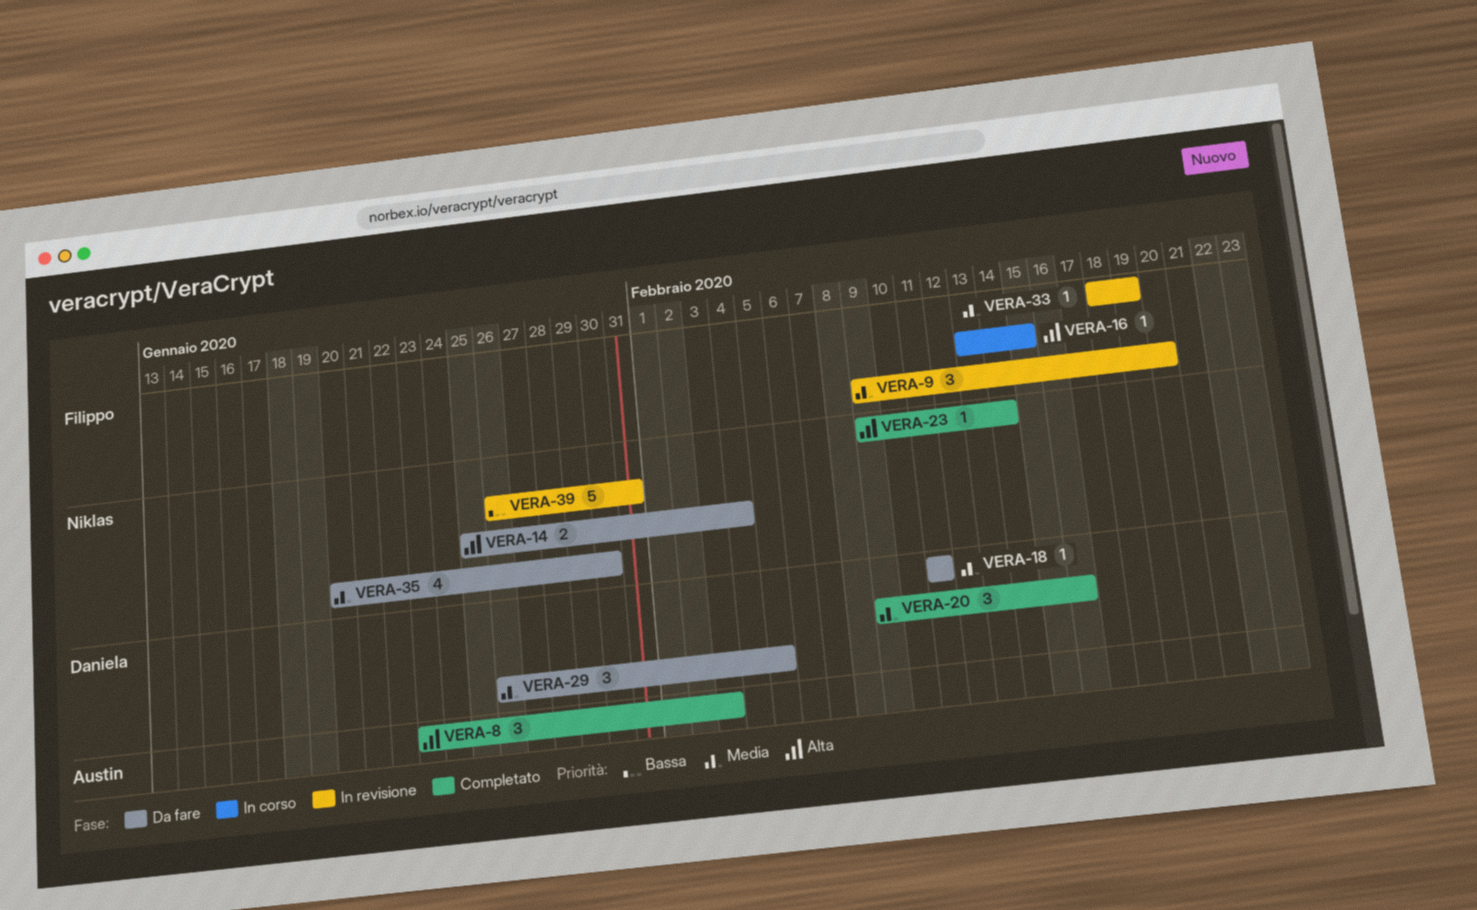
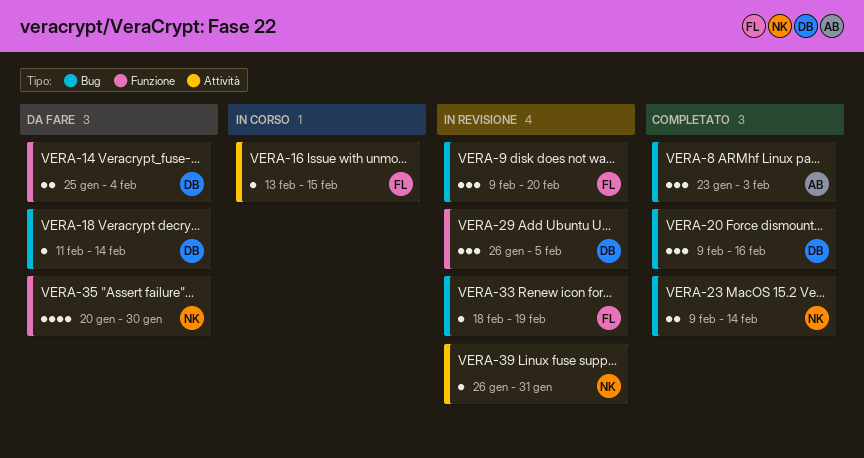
VERA-14, owner: Niklas -> Daniela
VERA-18, due: Feb 11 -> Feb 14
VERA-23, estimate: 1 -> 2
VERA-29, status: Da fare -> In revisione
VERA-39, estimate: 5 -> 1

